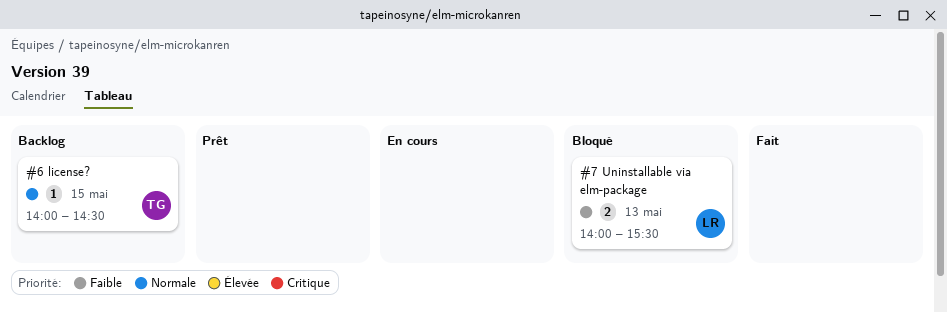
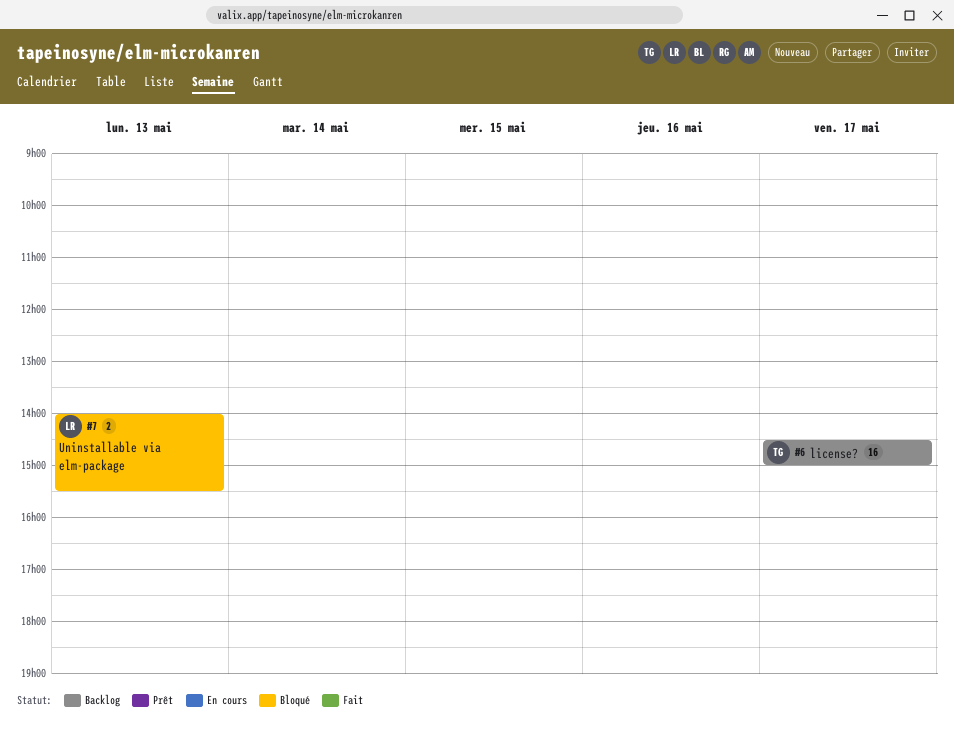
#6, estimate: 1 -> 16
#6, day: May 15 -> May 17
#6, begins: 14:00 -> 14:30
#6, ends: 14:30 -> 15:00

